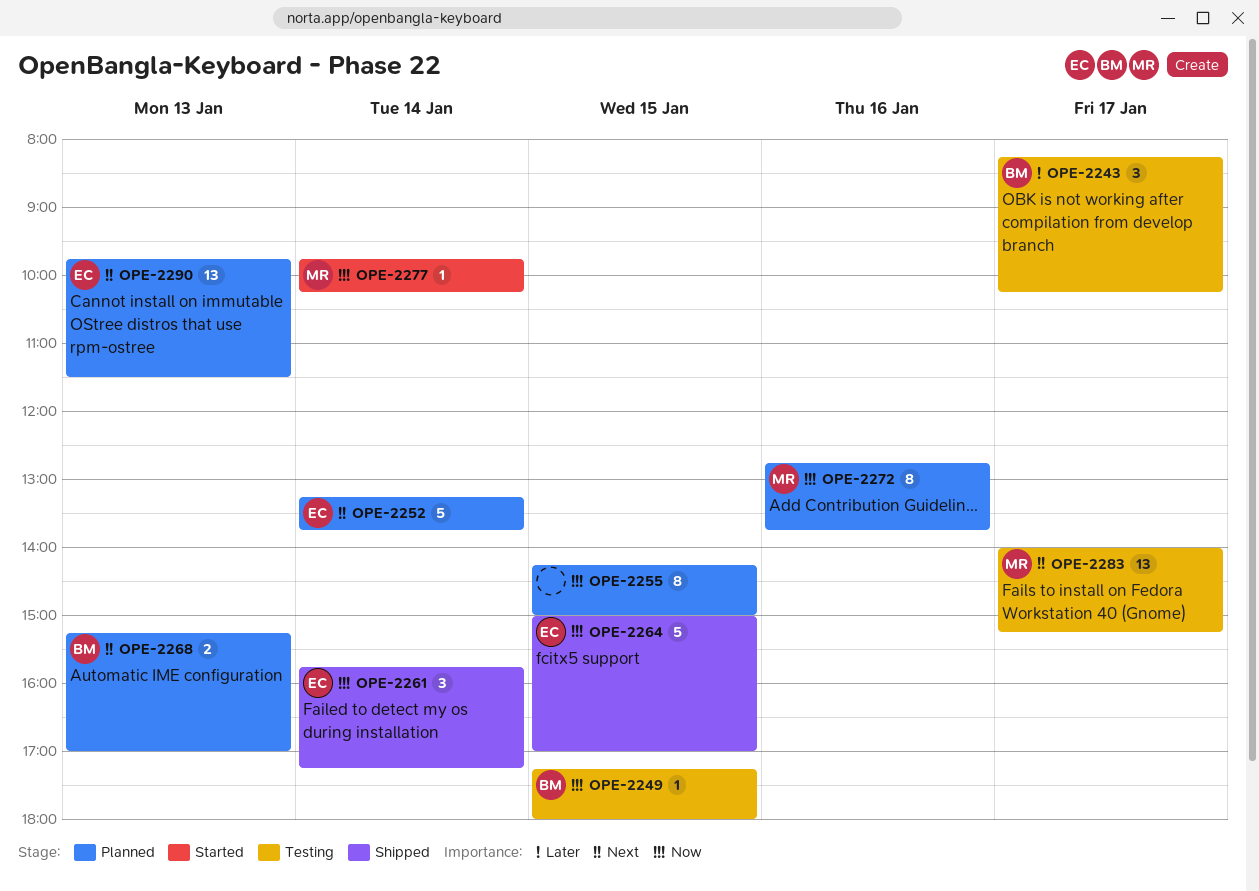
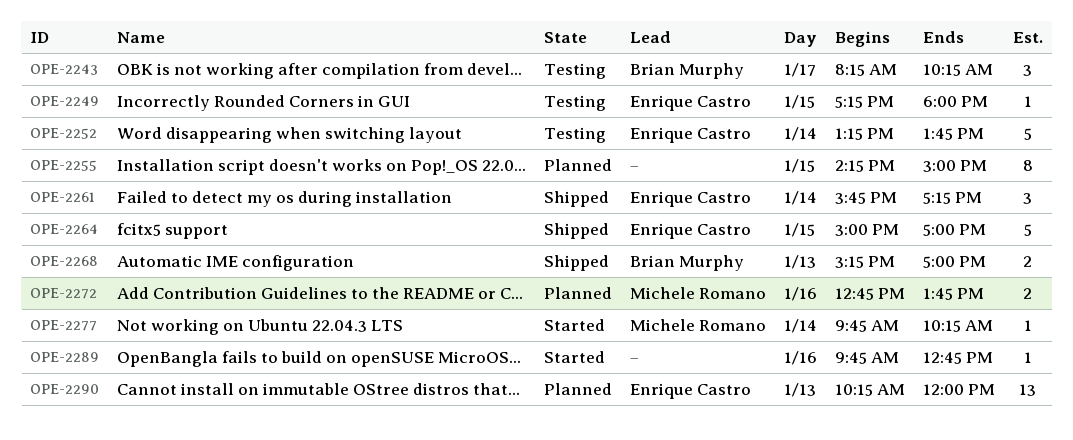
OPE-2249, owner: Brian Murphy -> Enrique Castro
OPE-2252, status: Planned -> Testing
OPE-2268, status: Planned -> Shipped
OPE-2272, estimate: 8 -> 2
OPE-2283: present -> none
OPE-2289: none -> present
OPE-2290, begins: 09:45 -> 10:15
OPE-2290, ends: 11:30 -> 12:00

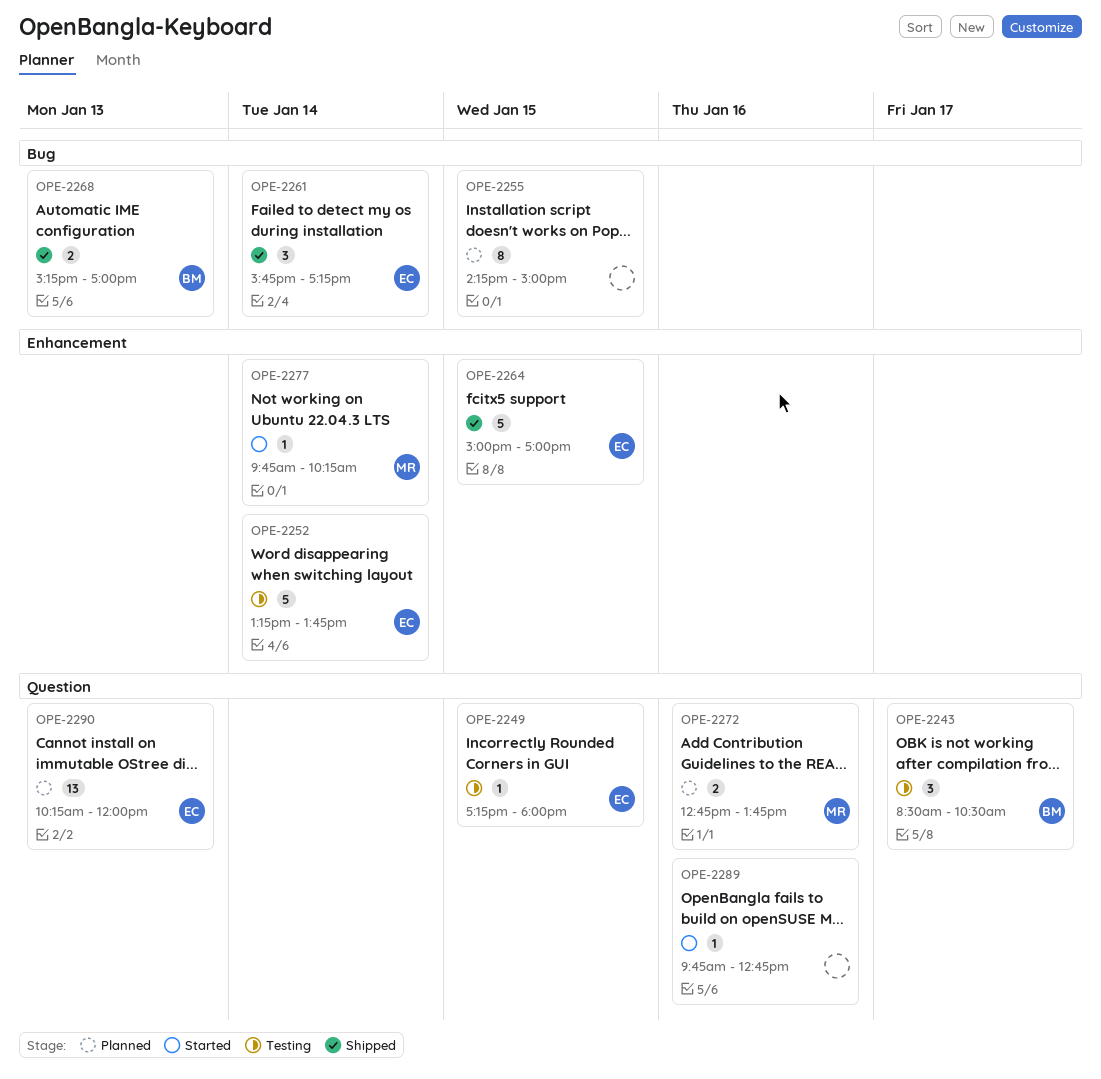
OPE-2243, begins: 08:15 -> 08:30
OPE-2243, ends: 10:15 -> 10:30

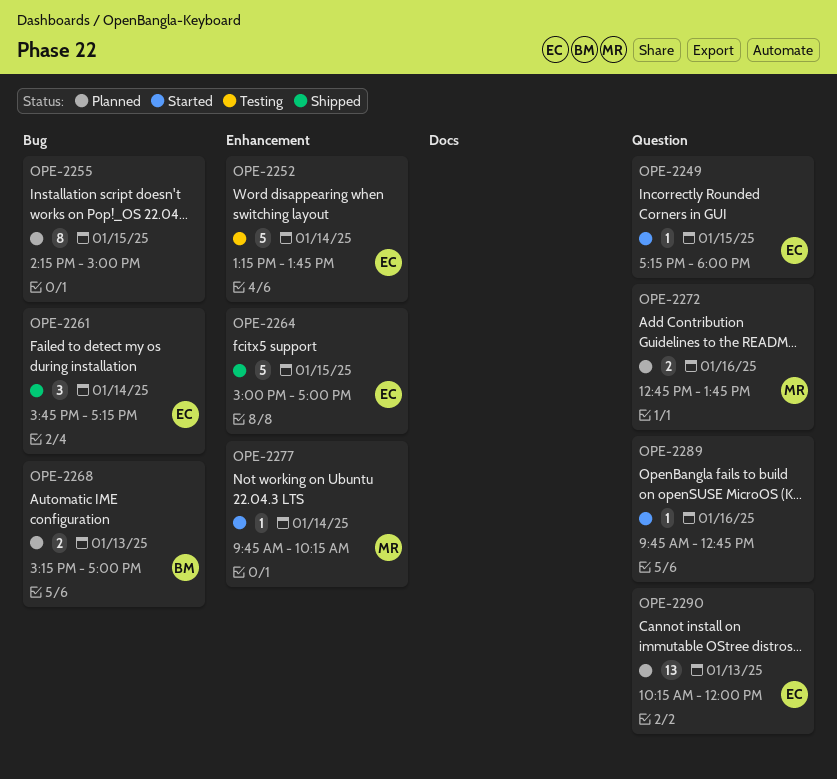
OPE-2243: present -> none
OPE-2249, status: Testing -> Started
OPE-2268, status: Shipped -> Planned

